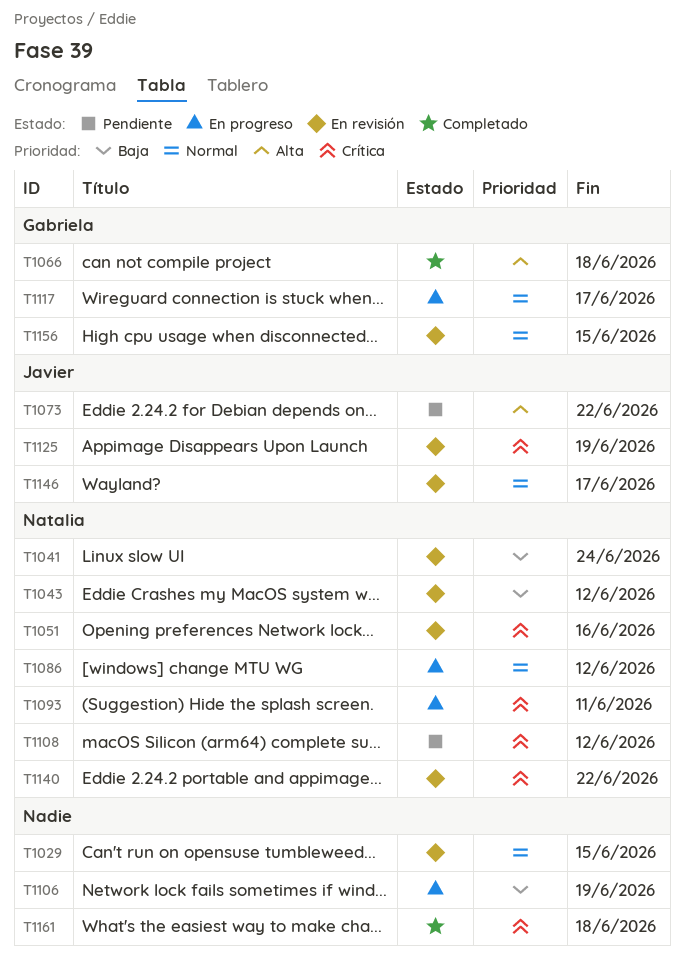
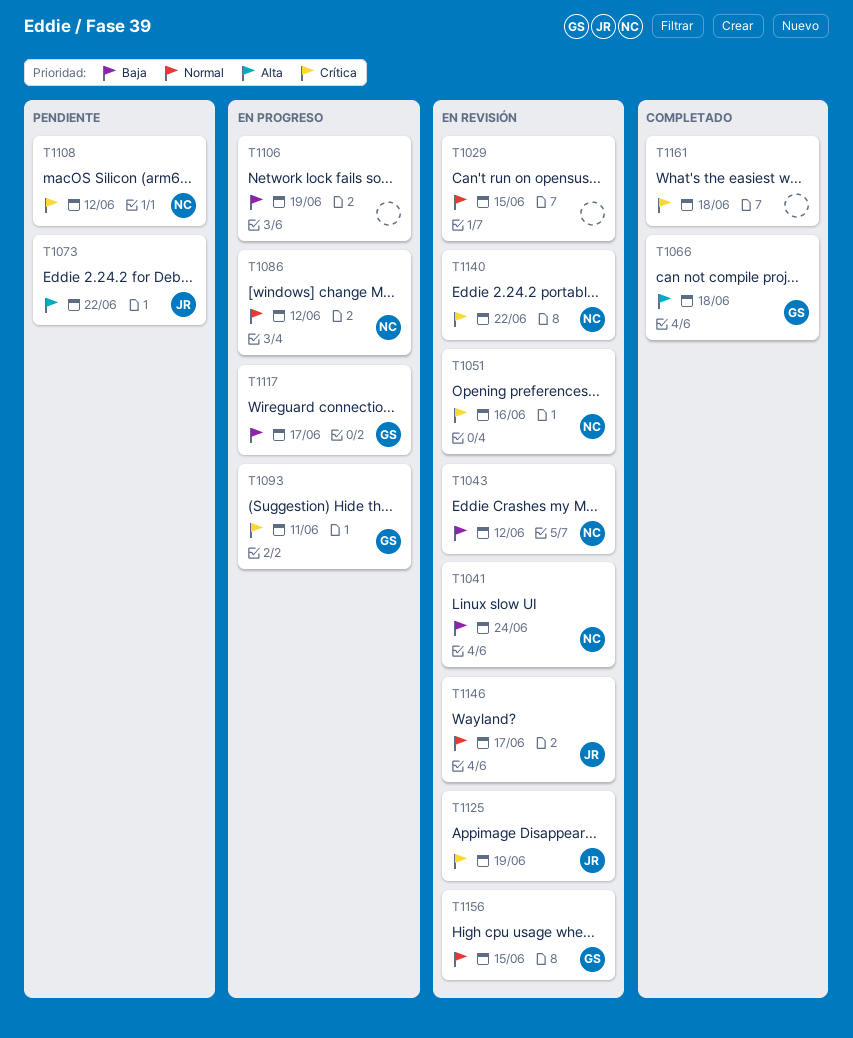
T1093, owner: Natalia -> Gabriela
T1117, priority: Normal -> Baja

